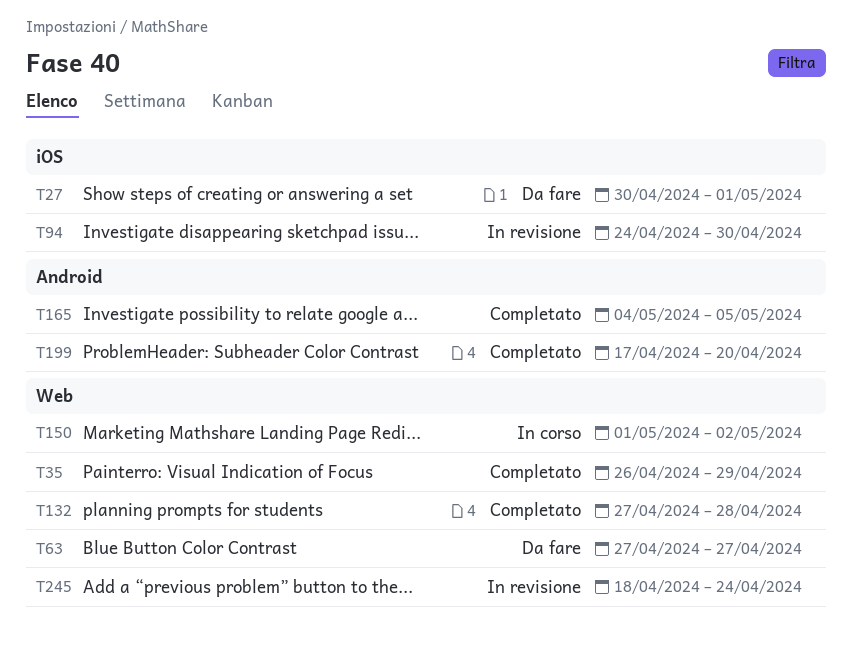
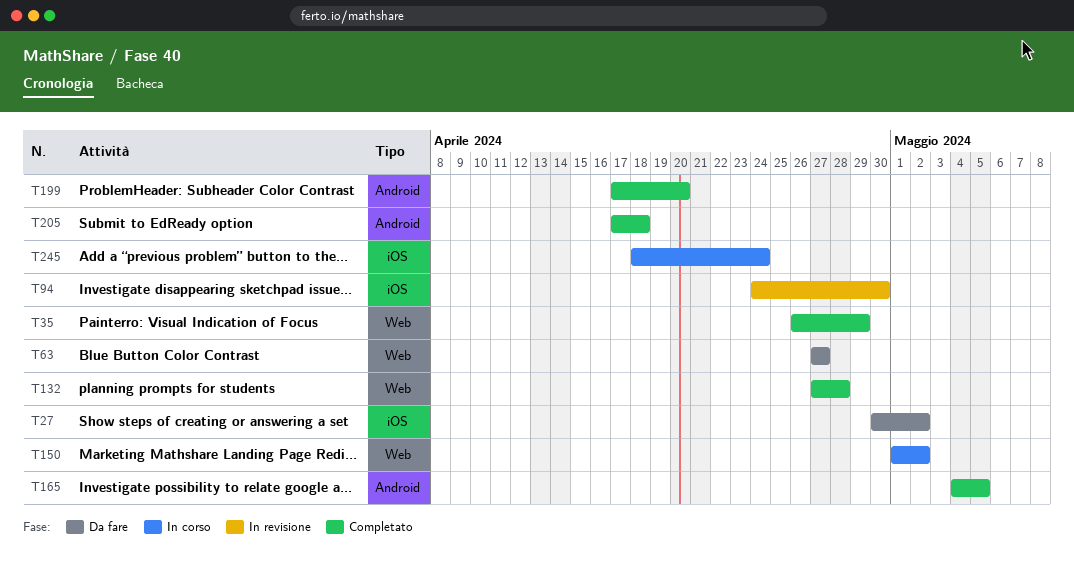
T27, due: May 1 -> May 2
T205: none -> present
T245, status: In revisione -> In corso
T245, label: Web -> iOS

